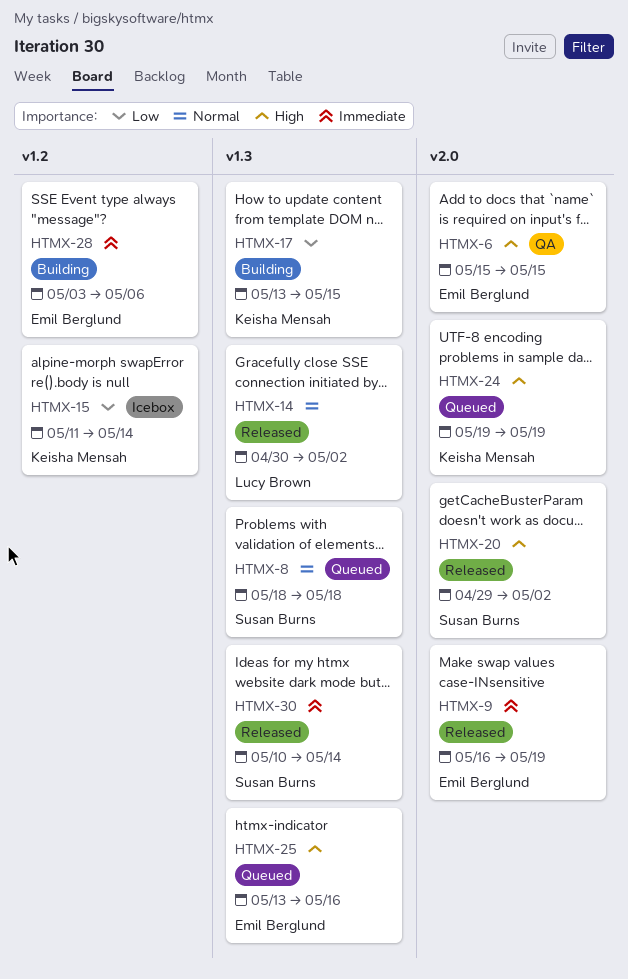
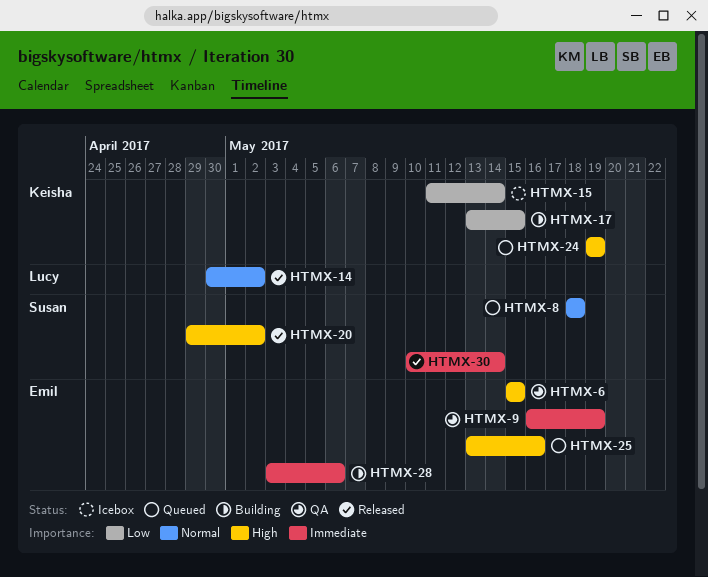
HTMX-9, status: Released -> QA

